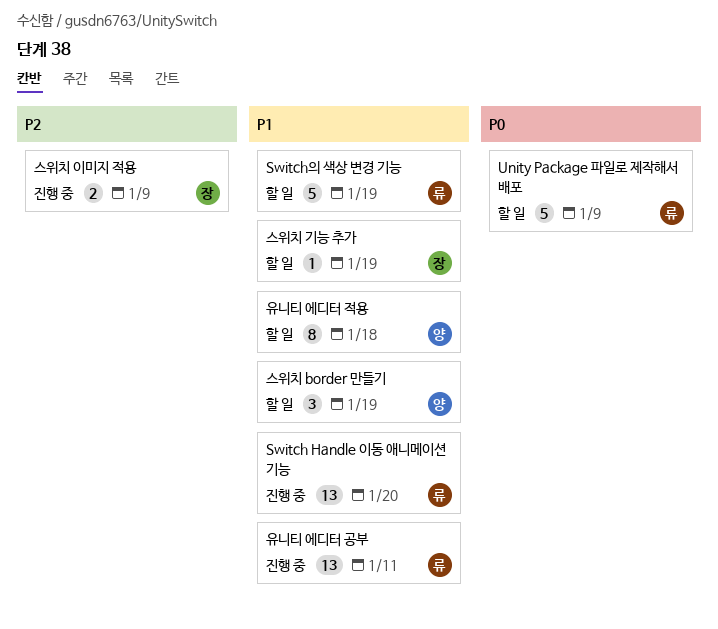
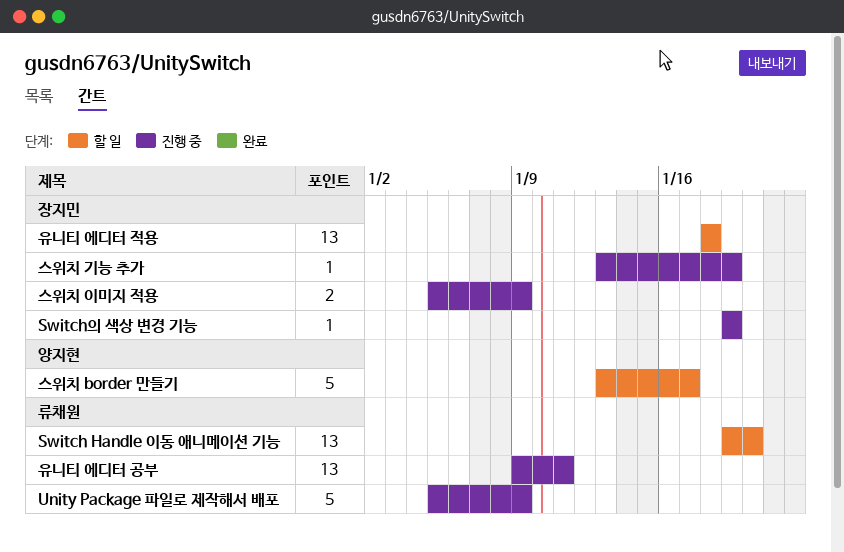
Switch Handle 이동 애니메이션 기능, status: 진행 중 -> 할 일
Switch의 색상 변경 기능, status: 할 일 -> 진행 중
Switch의 색상 변경 기능, owner: 류채원 -> 장지민
Switch의 색상 변경 기능, estimate: 5 -> 1
Unity Package 파일로 제작해서 배포, status: 할 일 -> 진행 중
스위치 border 만들기, estimate: 3 -> 5
스위치 border 만들기, due: Jan 19 -> Jan 17
스위치 기능 추가, status: 할 일 -> 진행 중
유니티 에디터 적용, owner: 양지현 -> 장지민
유니티 에디터 적용, estimate: 8 -> 13

